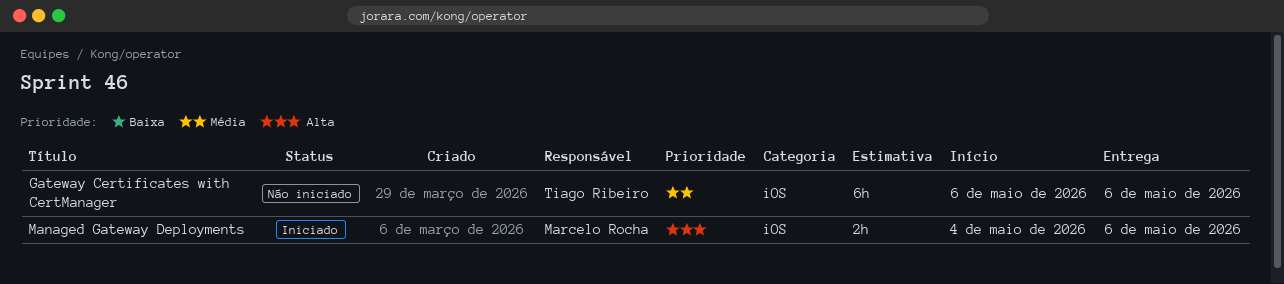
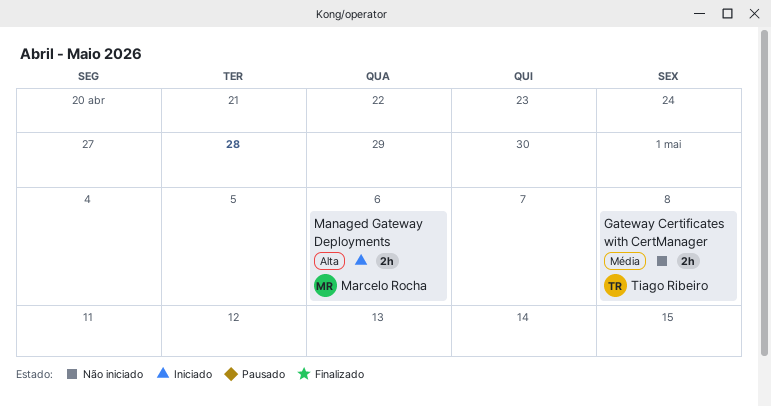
Gateway Certificates with CertManager, estimate: 6h -> 2h
Gateway Certificates with CertManager, due: May 6 -> May 8

